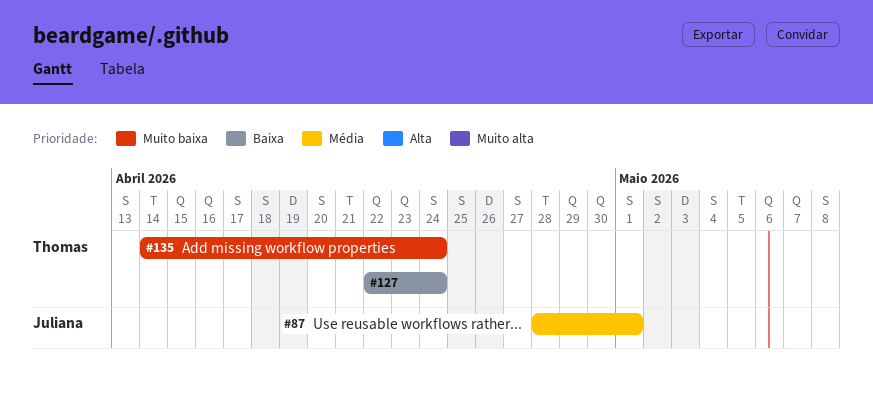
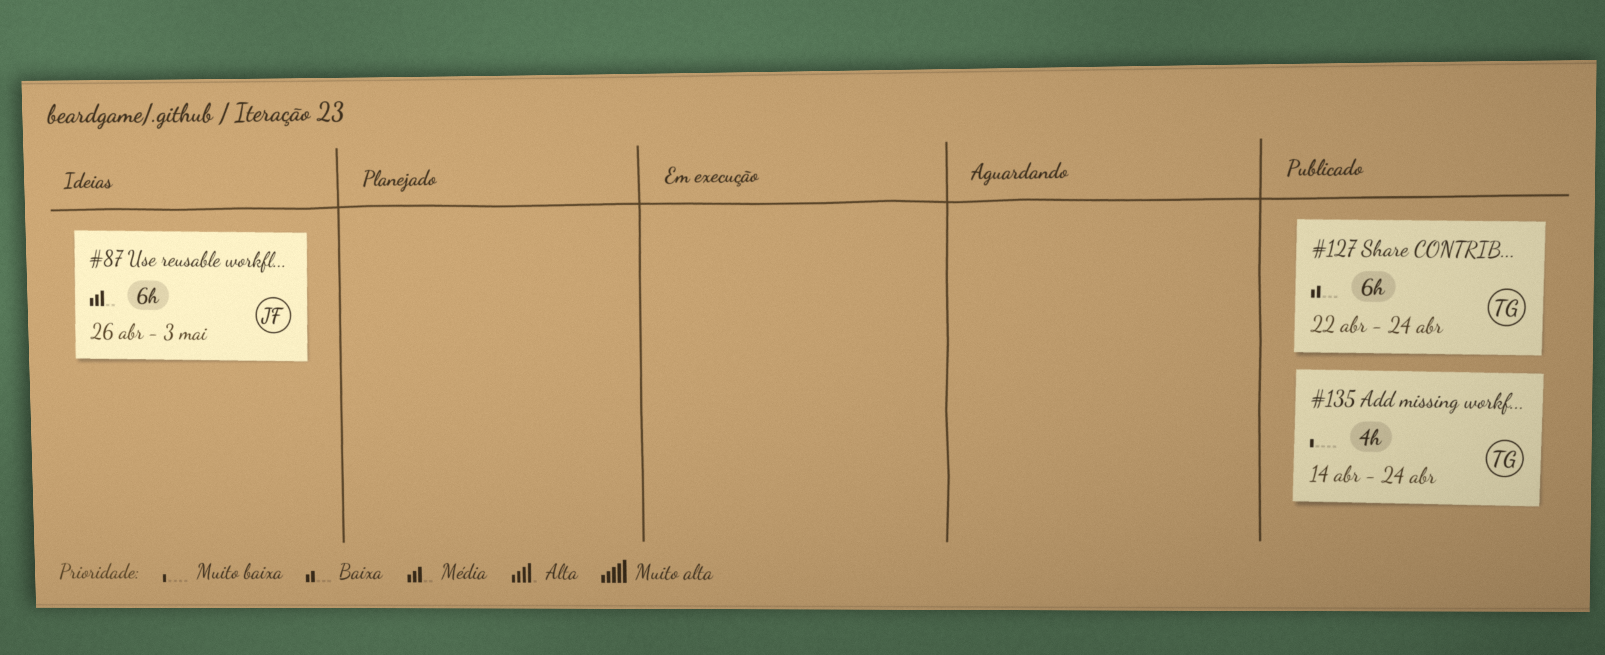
#87, start: Apr 28 -> Apr 26
#87, due: May 1 -> May 3

